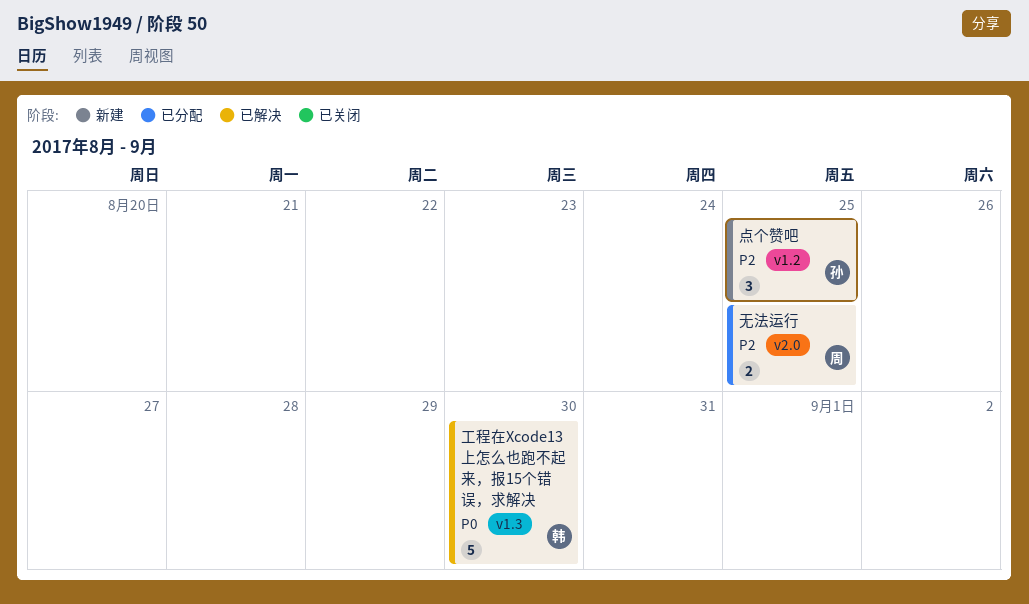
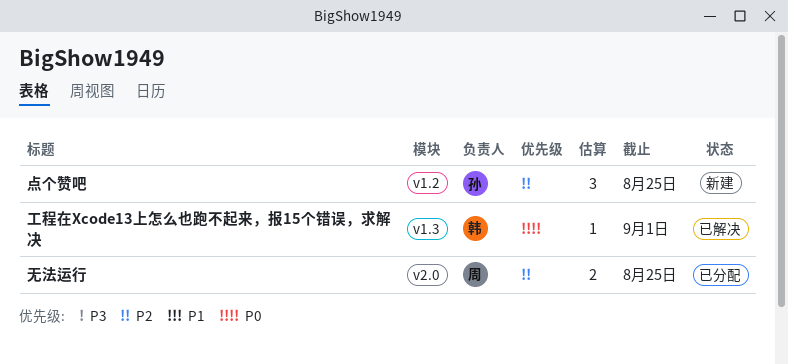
工程在Xcode13上怎么也跑不起来，报15个错误，求解决, estimate: 5 -> 1
工程在Xcode13上怎么也跑不起来，报15个错误，求解决, due: Aug 30 -> Sep 1

